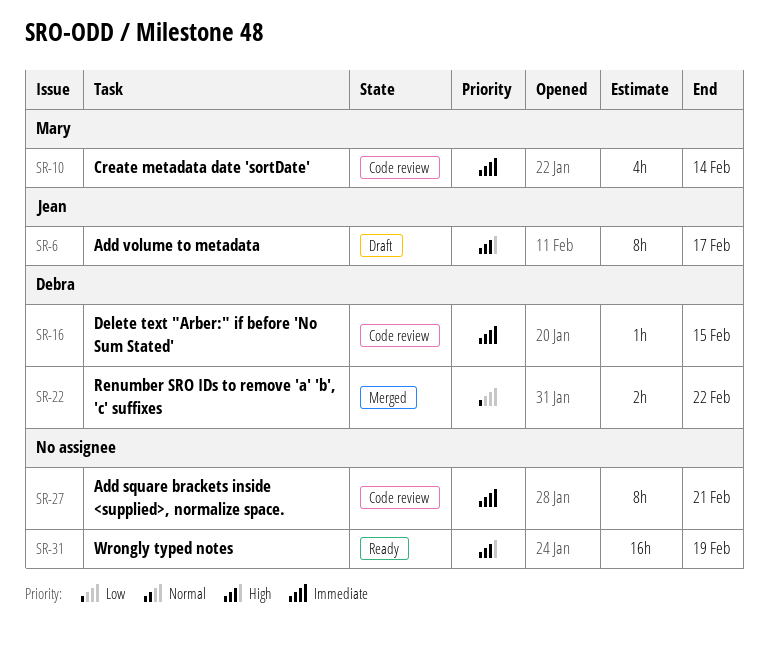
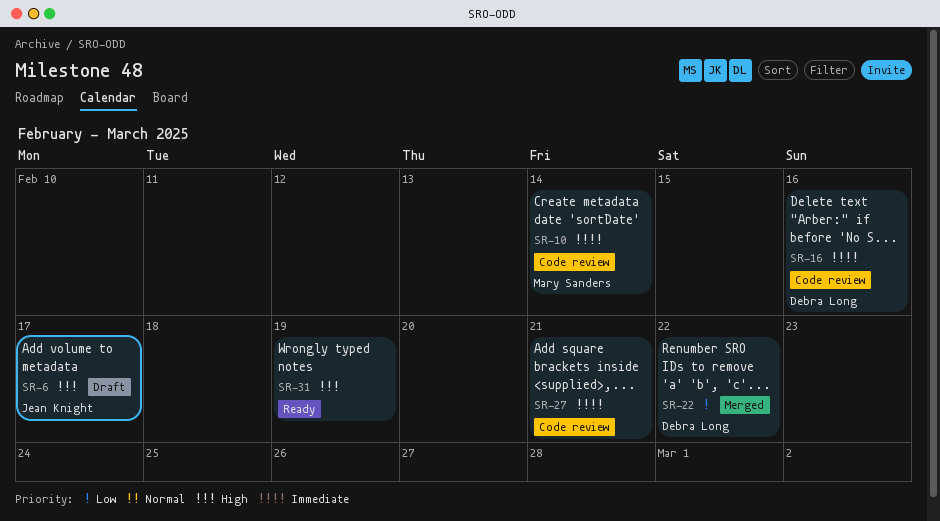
SR-16, due: Feb 15 -> Feb 16

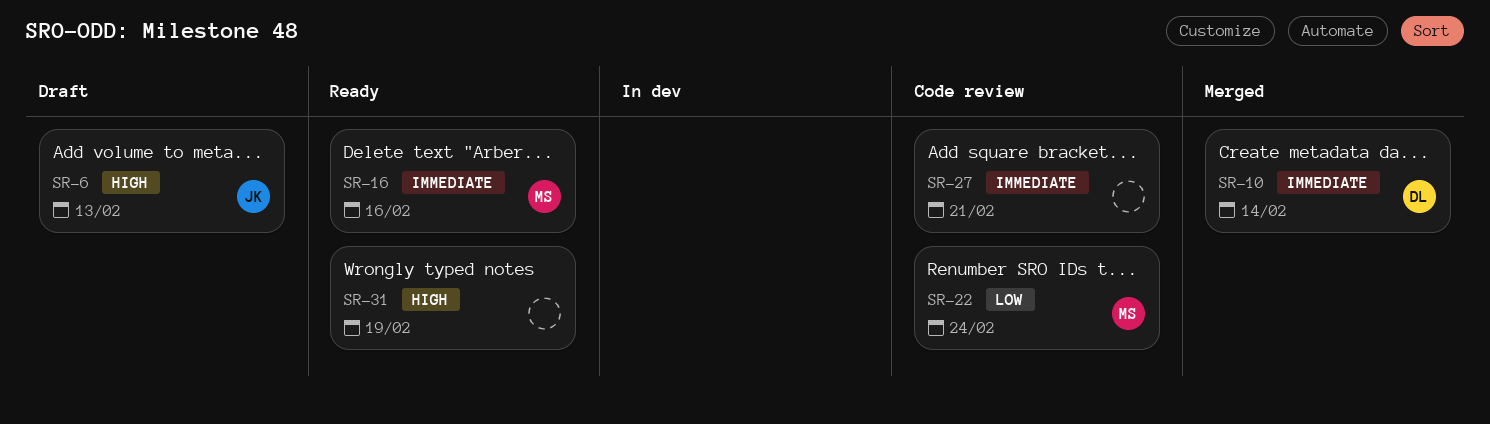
SR-6, due: Feb 17 -> Feb 13
SR-10, status: Code review -> Merged
SR-10, owner: Mary Sanders -> Debra Long
SR-16, status: Code review -> Ready
SR-16, owner: Debra Long -> Mary Sanders
SR-22, status: Merged -> Code review
SR-22, owner: Debra Long -> Mary Sanders
SR-22, due: Feb 22 -> Feb 24

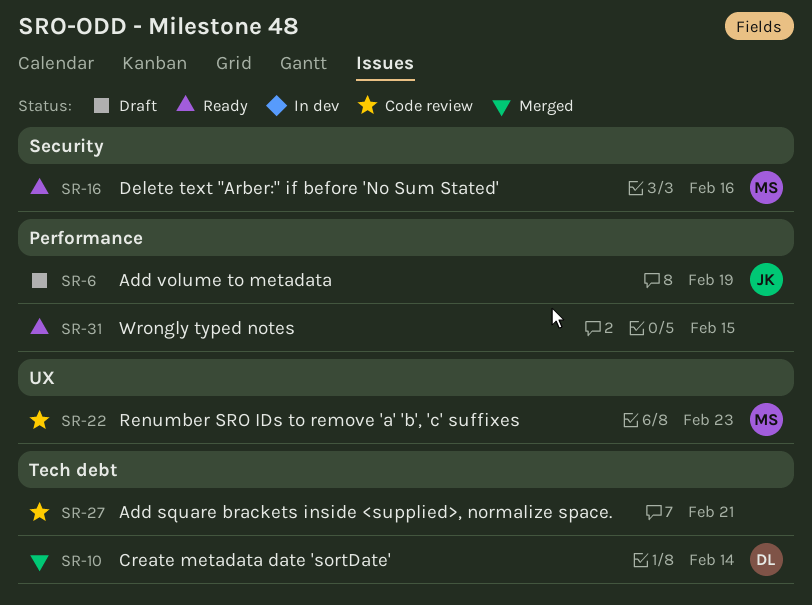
SR-6, due: Feb 13 -> Feb 19
SR-22, due: Feb 24 -> Feb 23
SR-31, due: Feb 19 -> Feb 15

